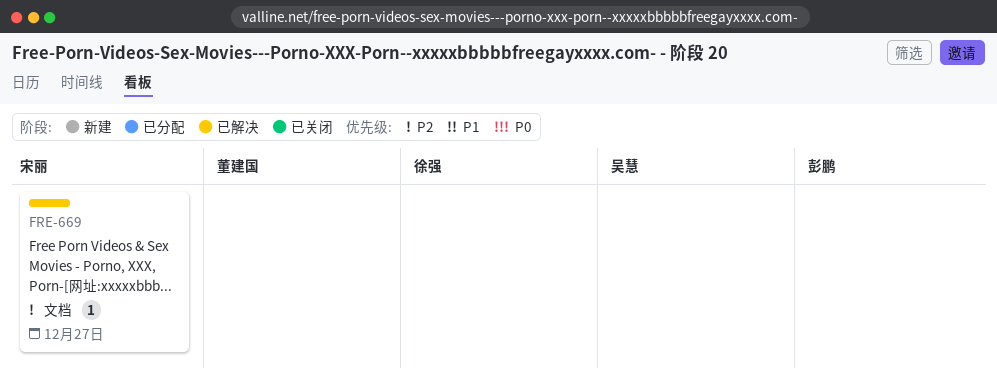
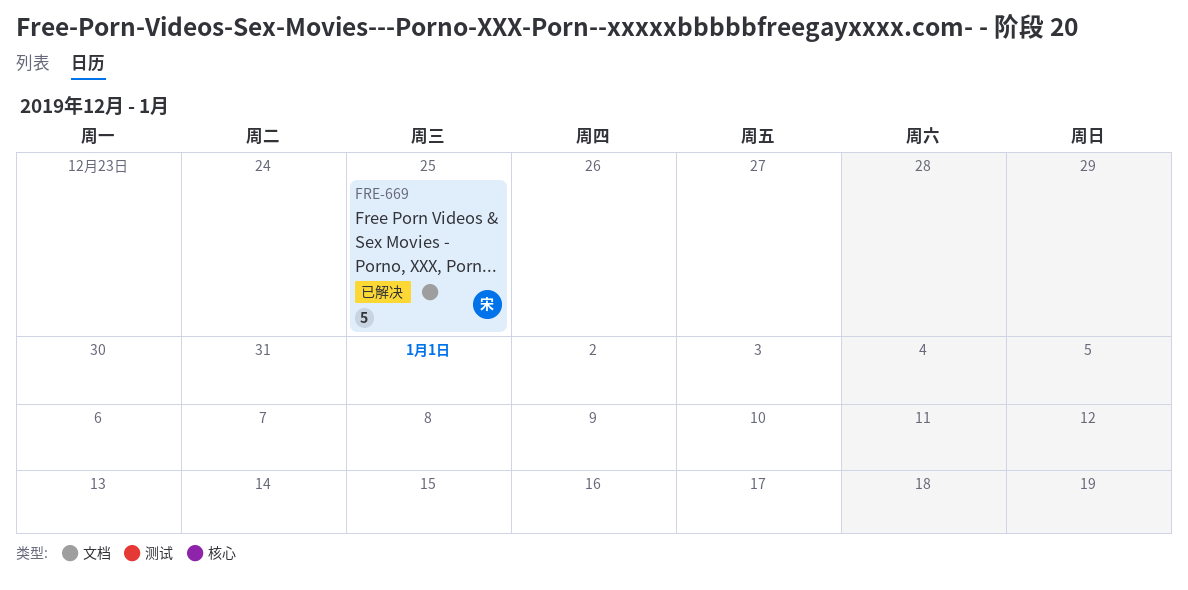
FRE-669, estimate: 1 -> 5
FRE-669, due: Dec 27 -> Dec 25

